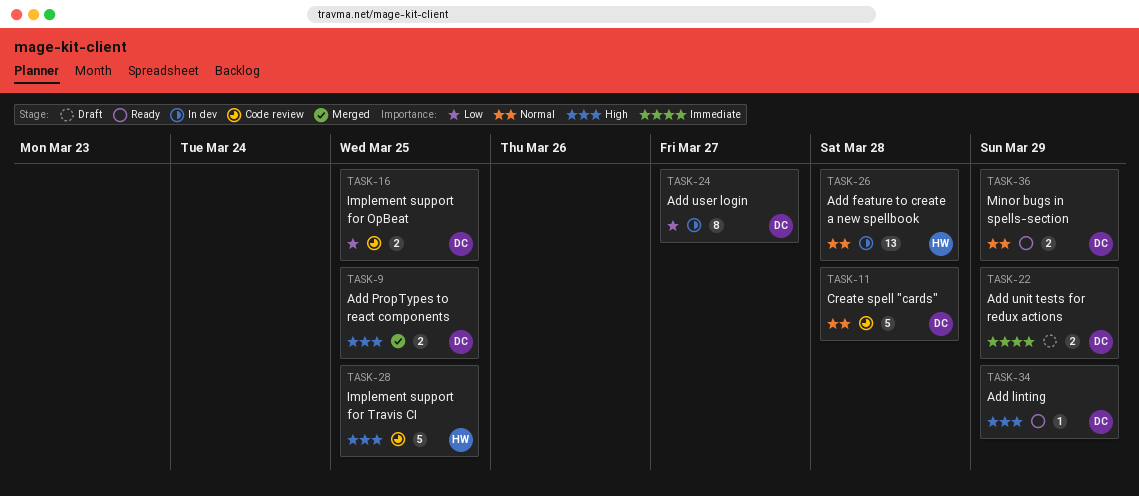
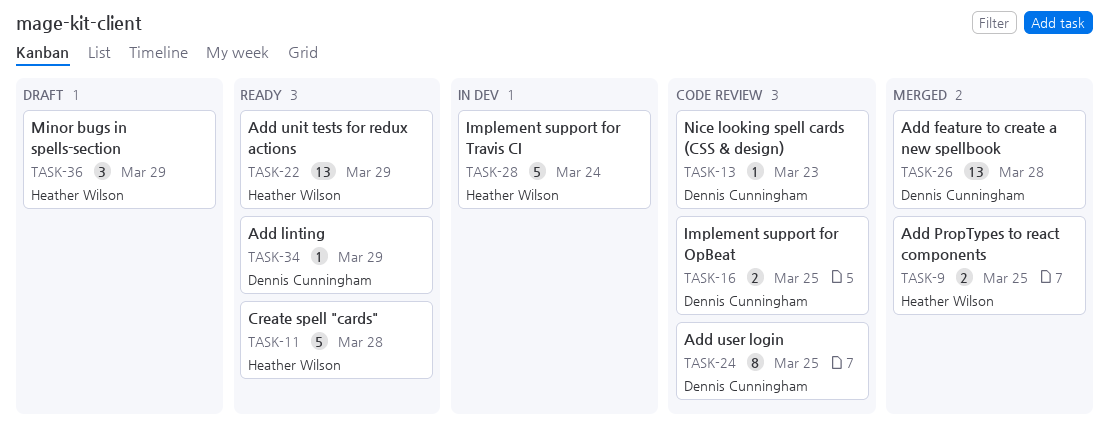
TASK-9, owner: Dennis Cunningham -> Heather Wilson
TASK-11, status: Code review -> Ready
TASK-11, owner: Dennis Cunningham -> Heather Wilson
TASK-13: none -> present
TASK-22, status: Draft -> Ready
TASK-22, owner: Dennis Cunningham -> Heather Wilson
TASK-22, estimate: 2 -> 13
TASK-24, status: In dev -> Code review
TASK-24, due: Mar 27 -> Mar 25
TASK-26, status: In dev -> Merged
TASK-26, owner: Heather Wilson -> Dennis Cunningham
TASK-28, status: Code review -> In dev
TASK-28, due: Mar 25 -> Mar 24
TASK-36, status: Ready -> Draft
TASK-36, owner: Dennis Cunningham -> Heather Wilson
TASK-36, estimate: 2 -> 3

